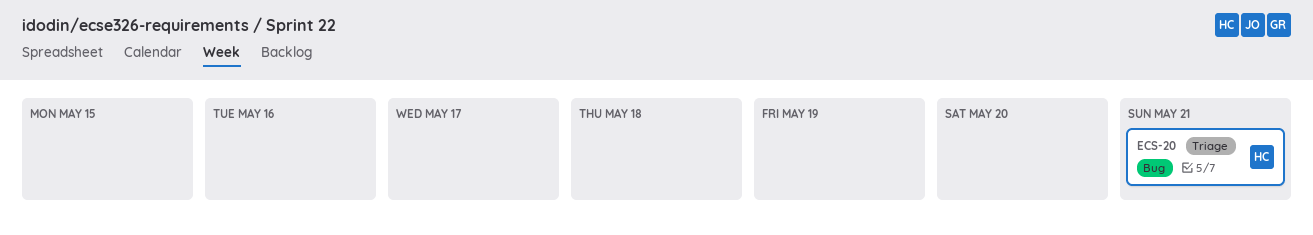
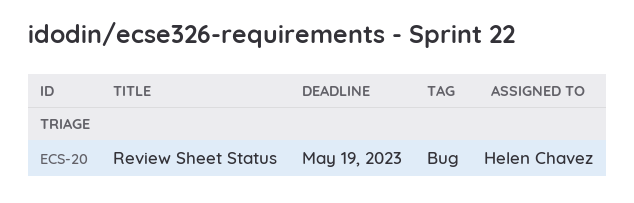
ECS-20, due: May 21 -> May 19

